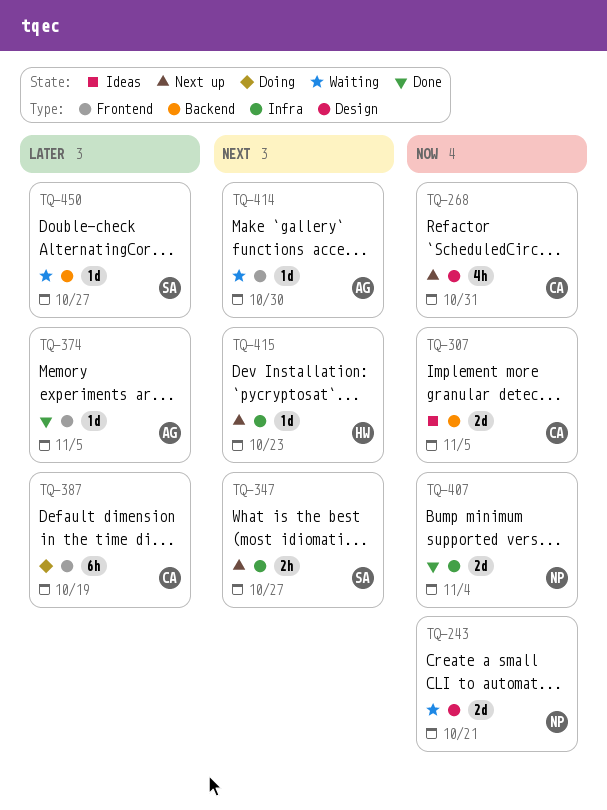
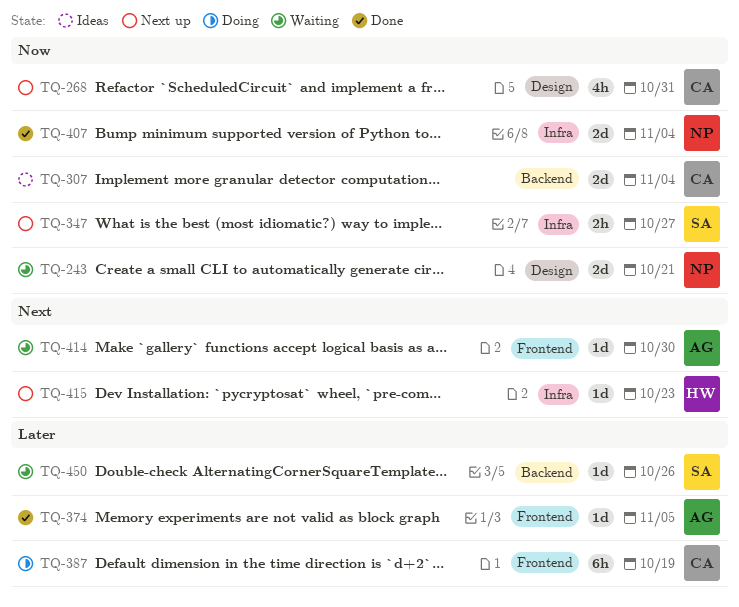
TQ-307, due: Nov 5 -> Nov 4
TQ-347, priority: Next -> Now
TQ-450, due: Oct 27 -> Oct 26

